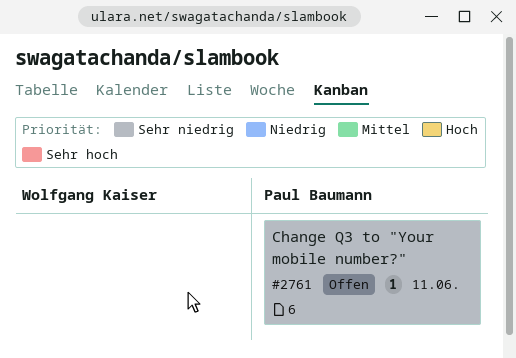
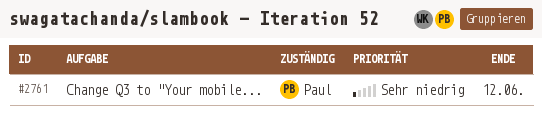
#2761, due: Jun 11 -> Jun 12

